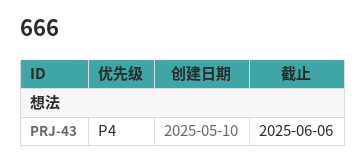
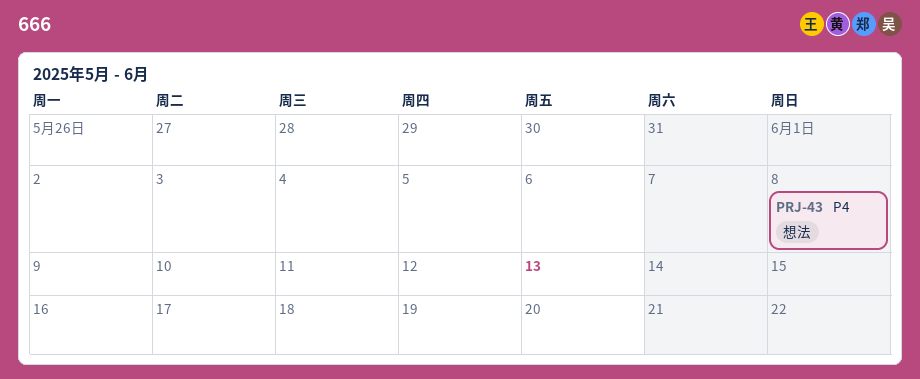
PRJ-43, due: Jun 6 -> Jun 8

